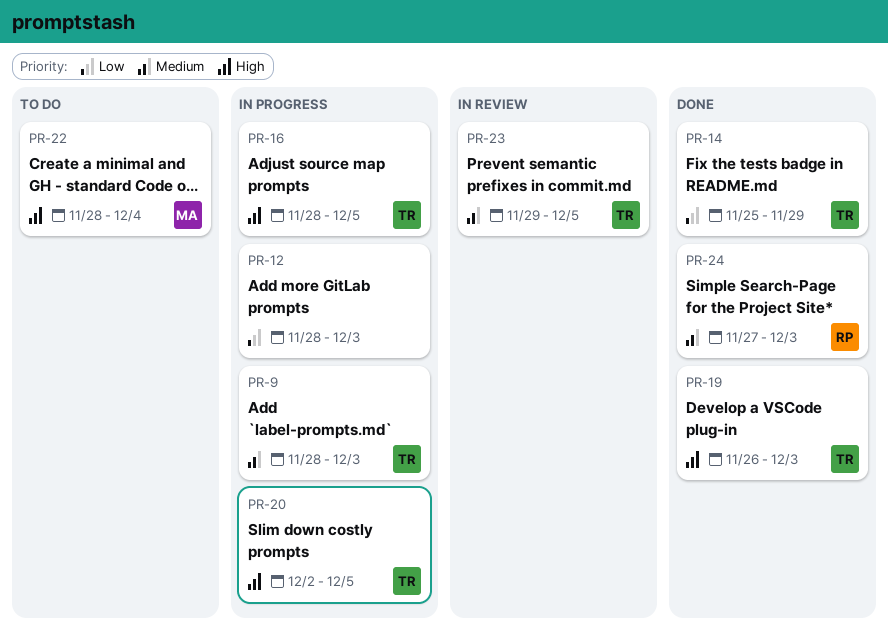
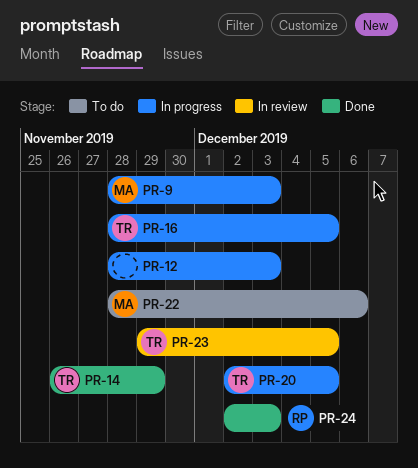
PR-9, owner: TR -> MA
PR-14, start: Nov 25 -> Nov 26
PR-19: present -> none
PR-22, due: Dec 4 -> Dec 6
PR-24, start: Nov 27 -> Dec 2

